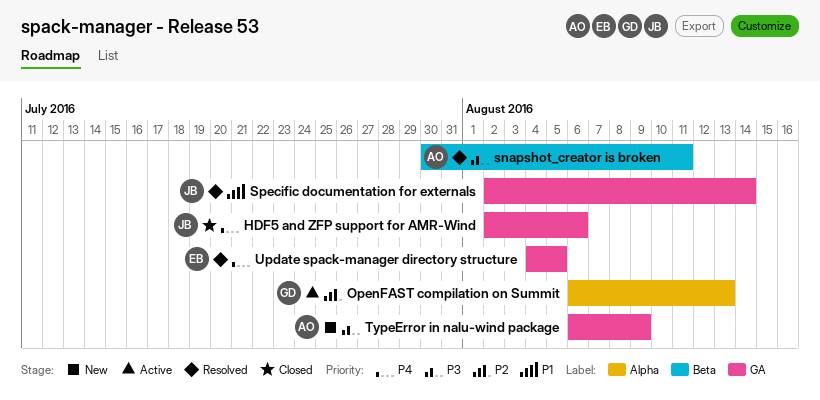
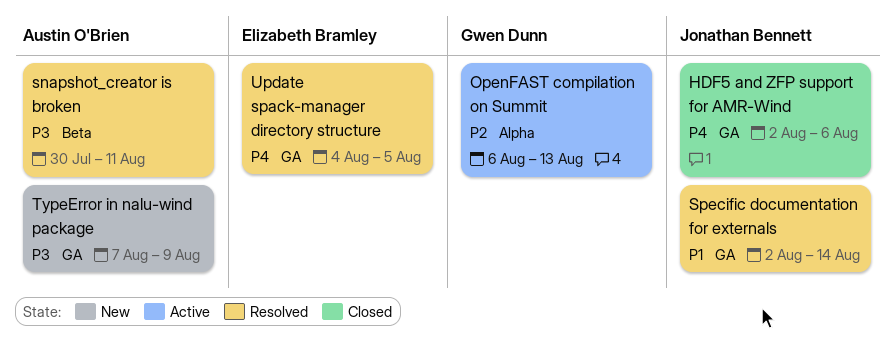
TypeError in nalu-wind package, start: Aug 6 -> Aug 7

